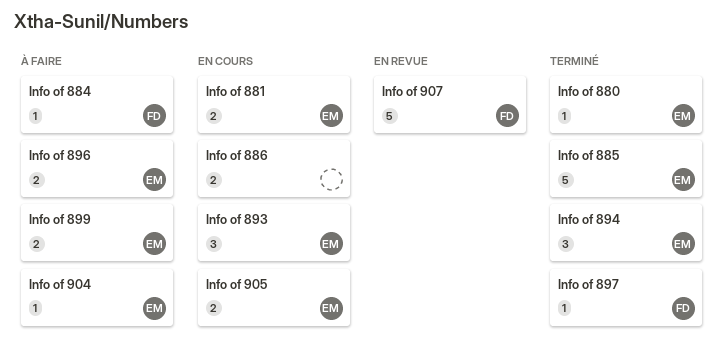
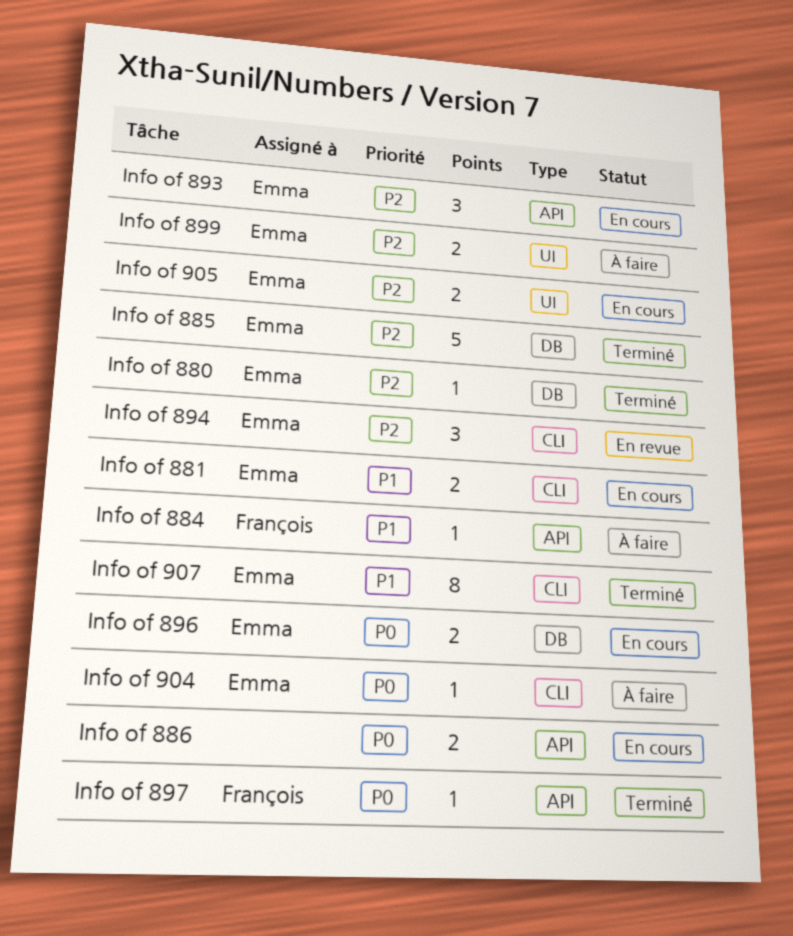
Info of 894, status: Terminé -> En revue
Info of 896, status: À faire -> En cours
Info of 907, status: En revue -> Terminé
Info of 907, owner: François -> Emma
Info of 907, estimate: 5 -> 8

